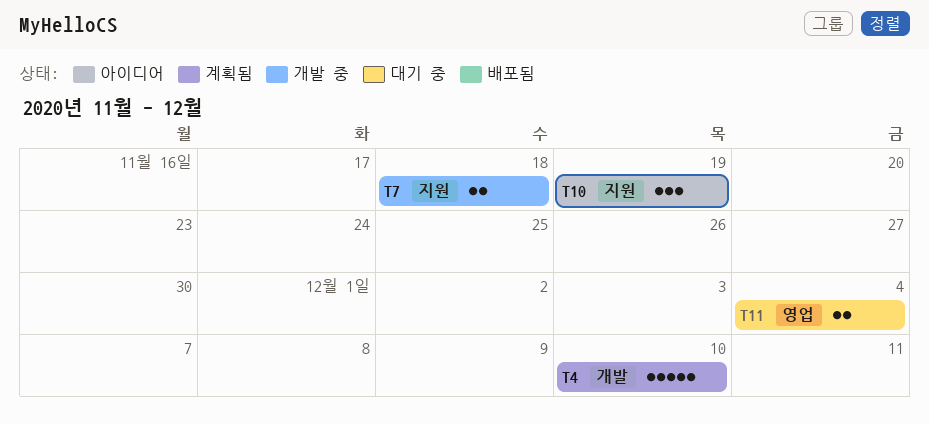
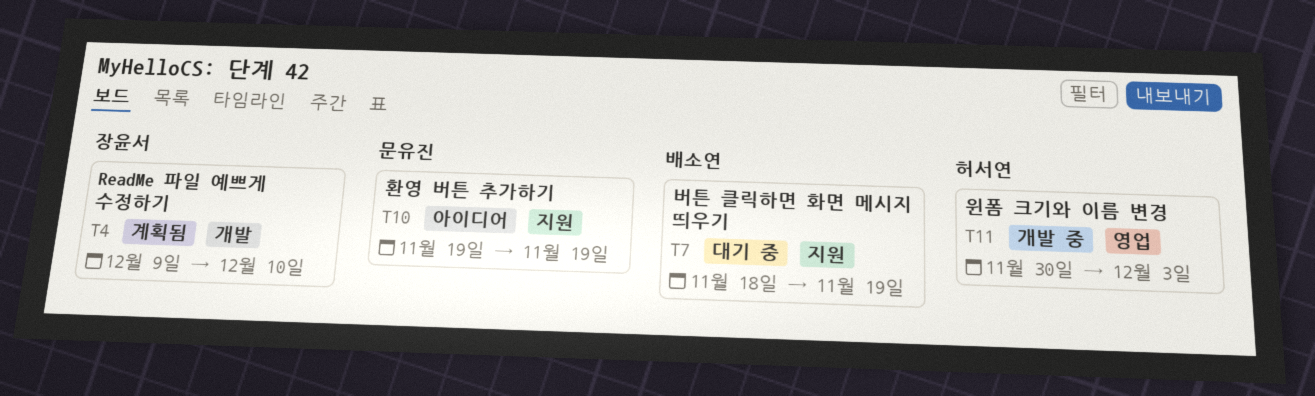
T7, status: 개발 중 -> 대기 중
T7, due: Nov 18 -> Nov 19
T11, status: 대기 중 -> 개발 중
T11, due: Dec 4 -> Dec 3

